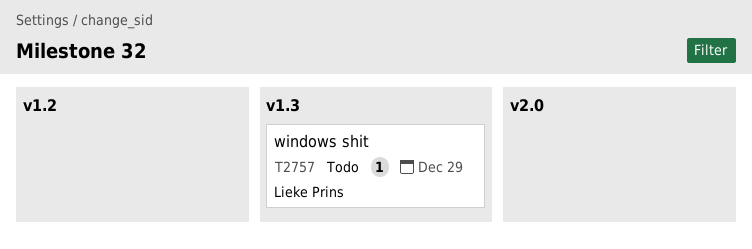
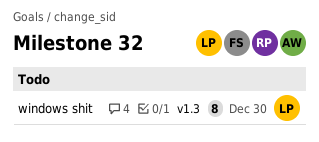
windows shit, estimate: 1 -> 8
windows shit, due: Dec 29 -> Dec 30

